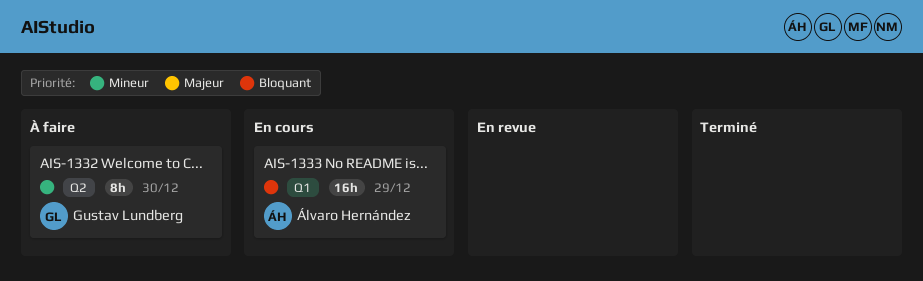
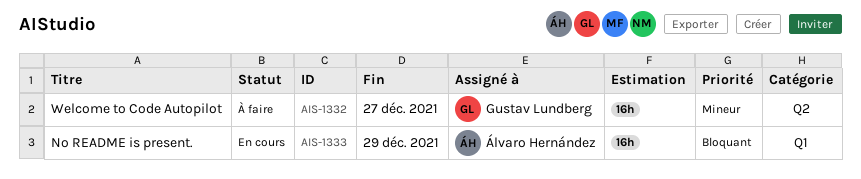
AIS-1332, estimate: 8h -> 16h
AIS-1332, due: Dec 30 -> Dec 27

